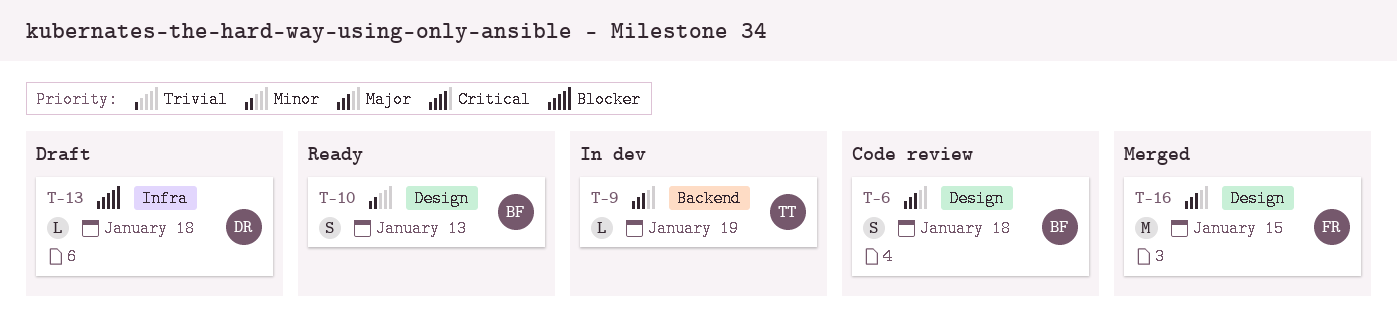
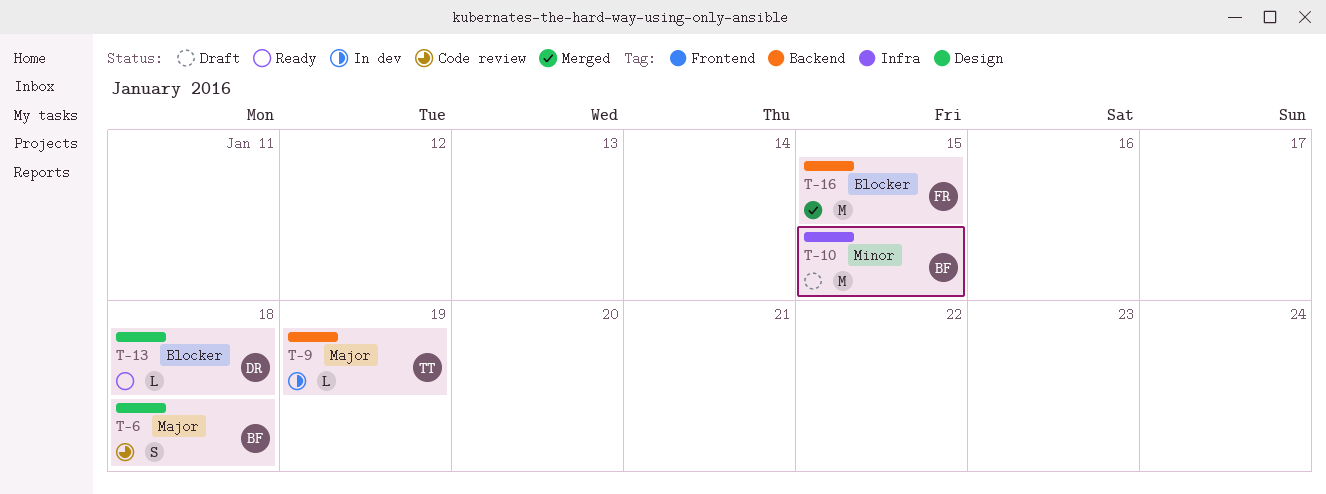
T-10, status: Ready -> Draft
T-10, label: Design -> Infra
T-10, estimate: S -> M
T-10, due: Jan 13 -> Jan 15
T-13, status: Draft -> Ready
T-13, label: Infra -> Design
T-16, priority: Major -> Blocker
T-16, label: Design -> Backend

